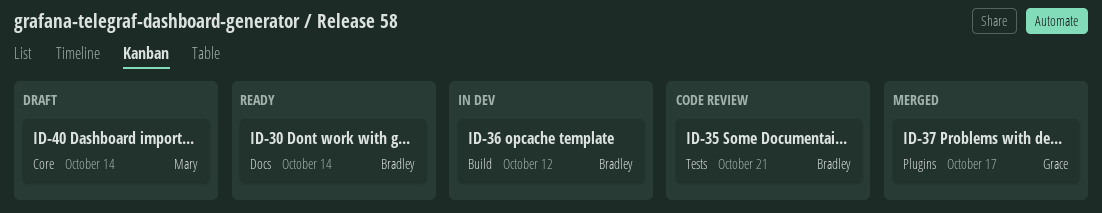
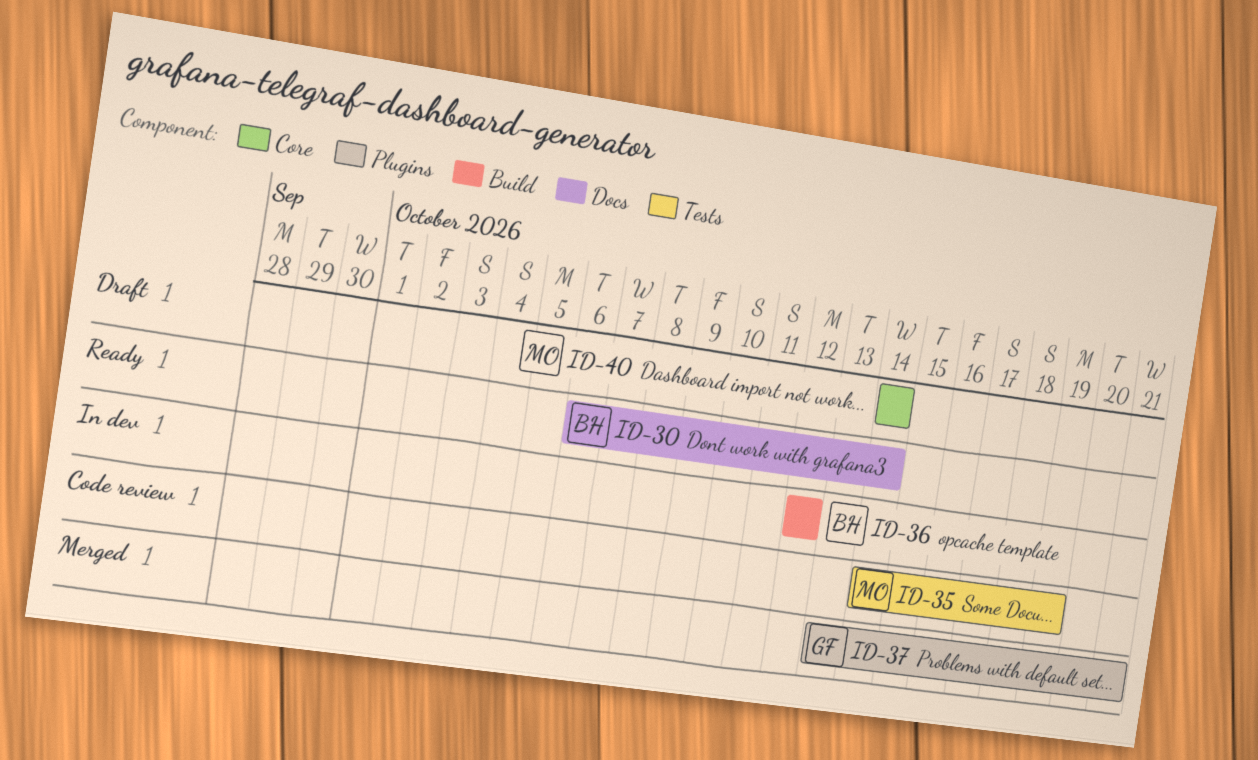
ID-35, owner: Bradley -> Mary
ID-35, due: Oct 21 -> Oct 19
ID-37, due: Oct 17 -> Oct 21

